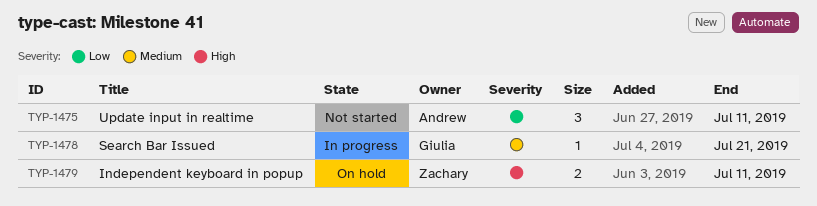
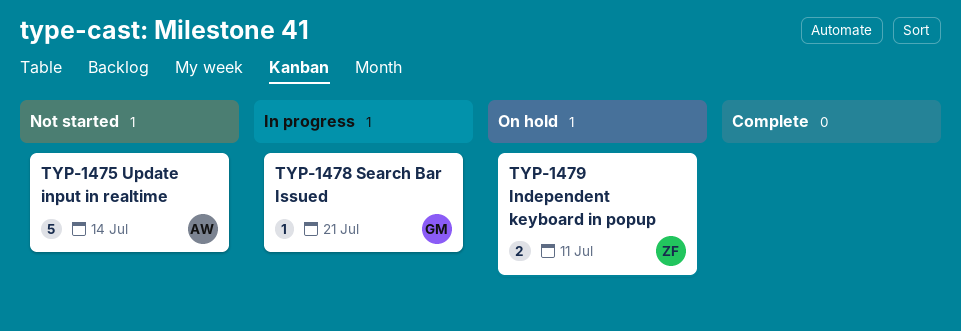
TYP-1475, estimate: 3 -> 5
TYP-1475, due: Jul 11 -> Jul 14

